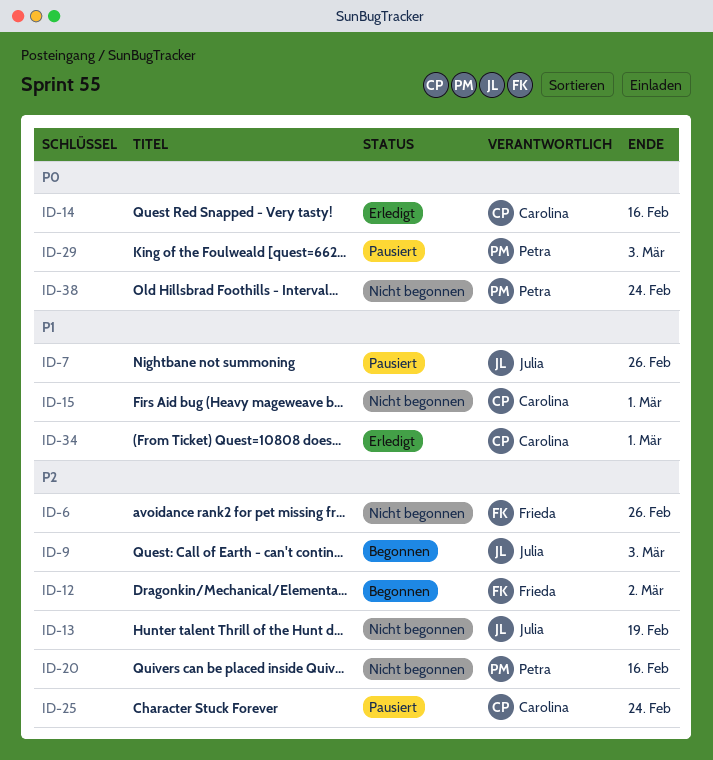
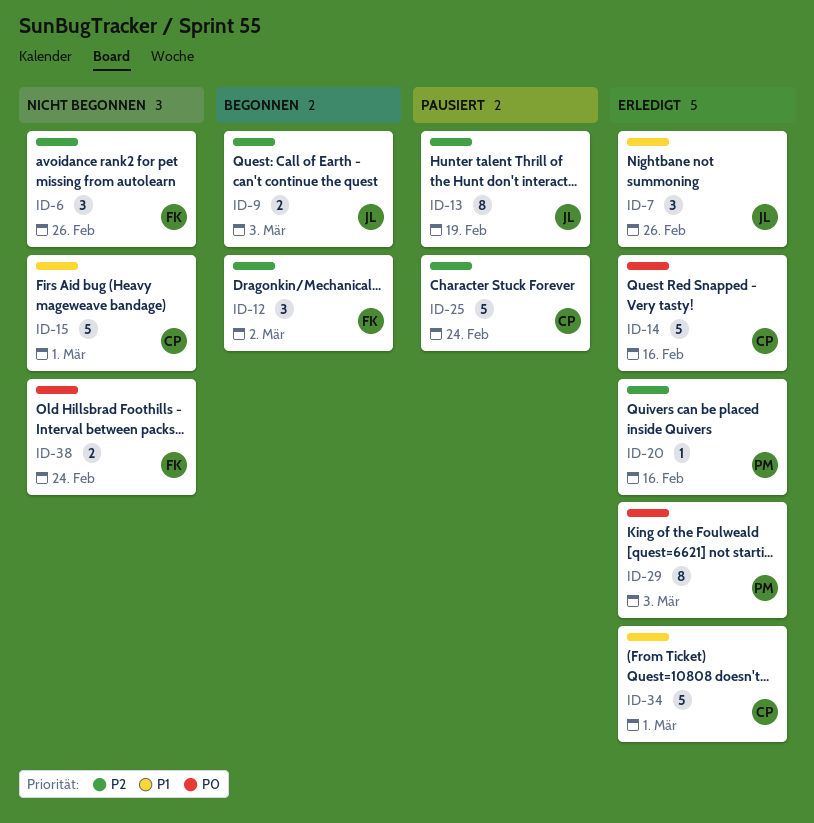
ID-7, status: Pausiert -> Erledigt
ID-13, status: Nicht begonnen -> Pausiert
ID-20, status: Nicht begonnen -> Erledigt
ID-29, status: Pausiert -> Erledigt
ID-38, owner: Petra -> Frieda

